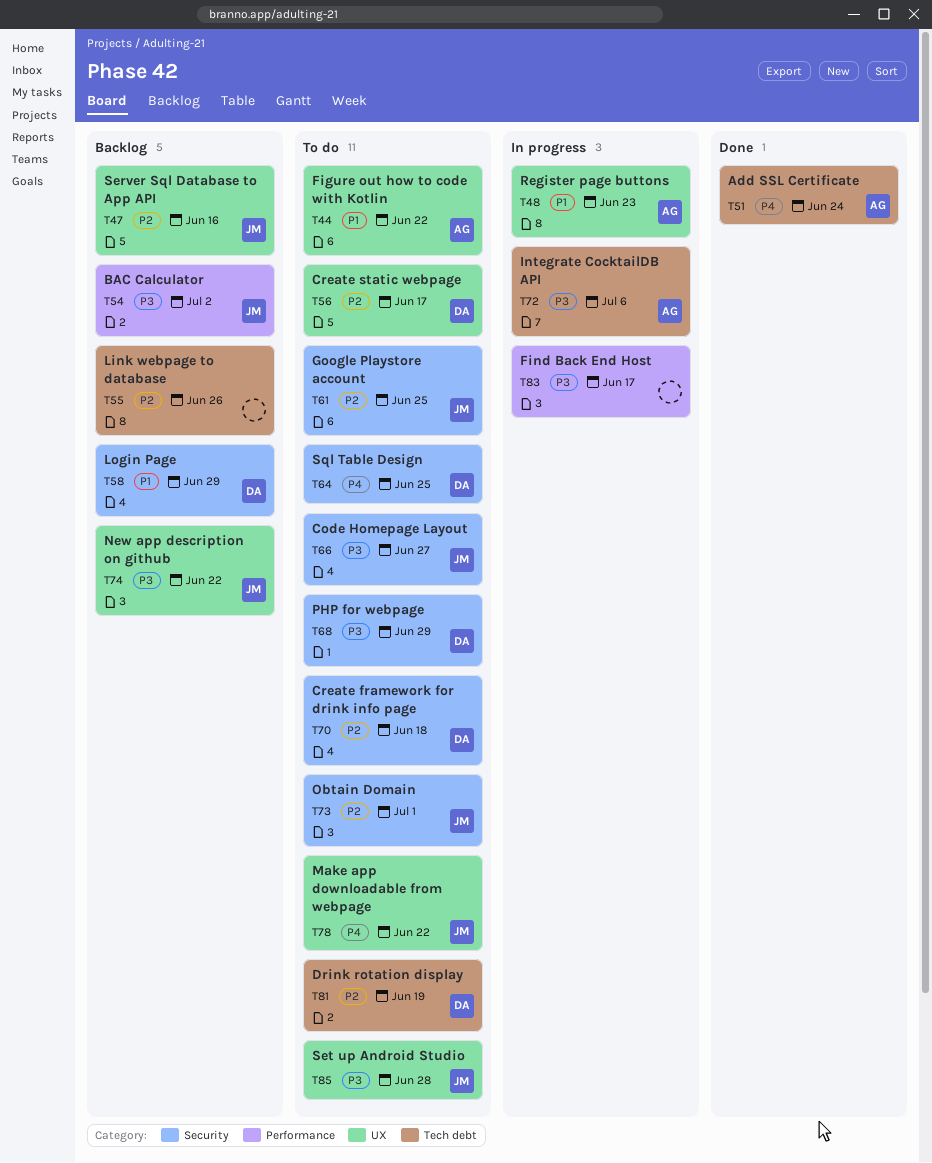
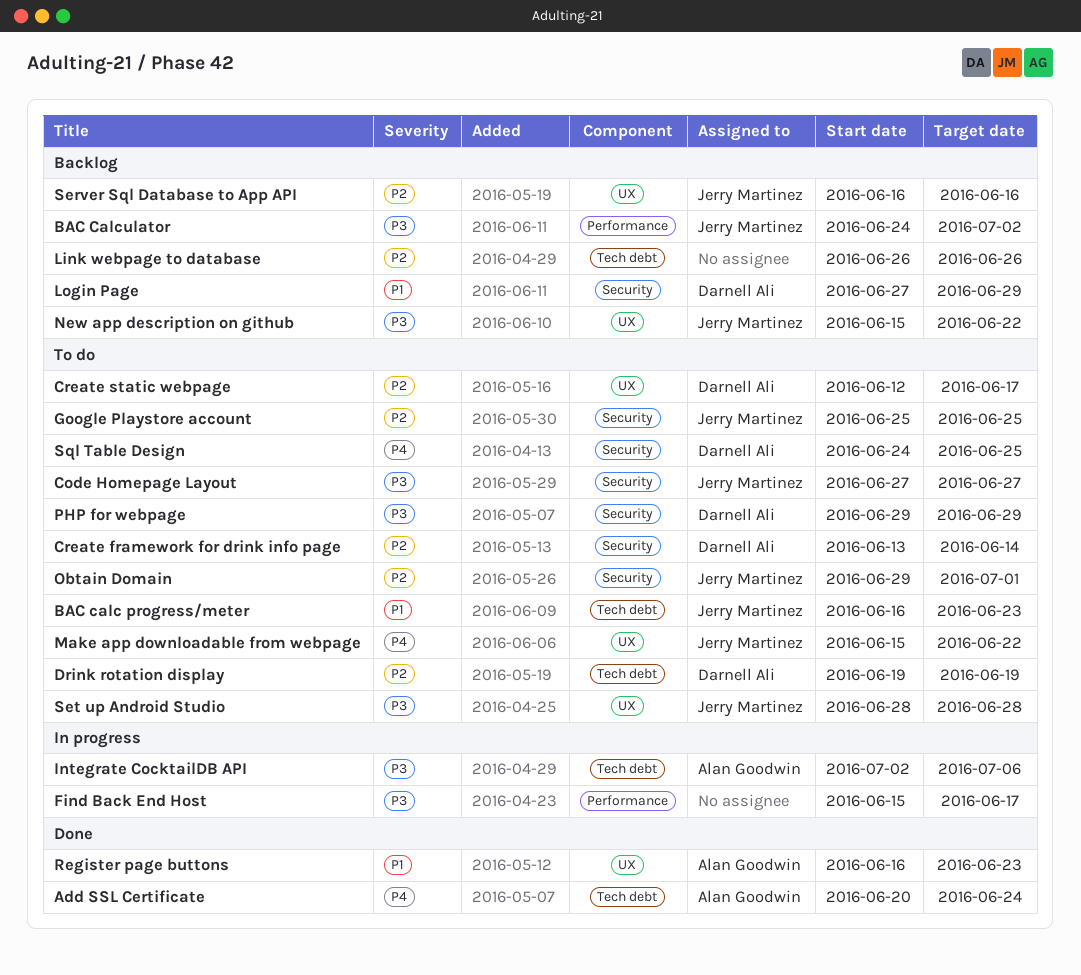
BAC calc progress/meter: none -> present
Create framework for drink info page, due: Jun 18 -> Jun 14
Figure out how to code with Kotlin: present -> none
Register page buttons, status: In progress -> Done

